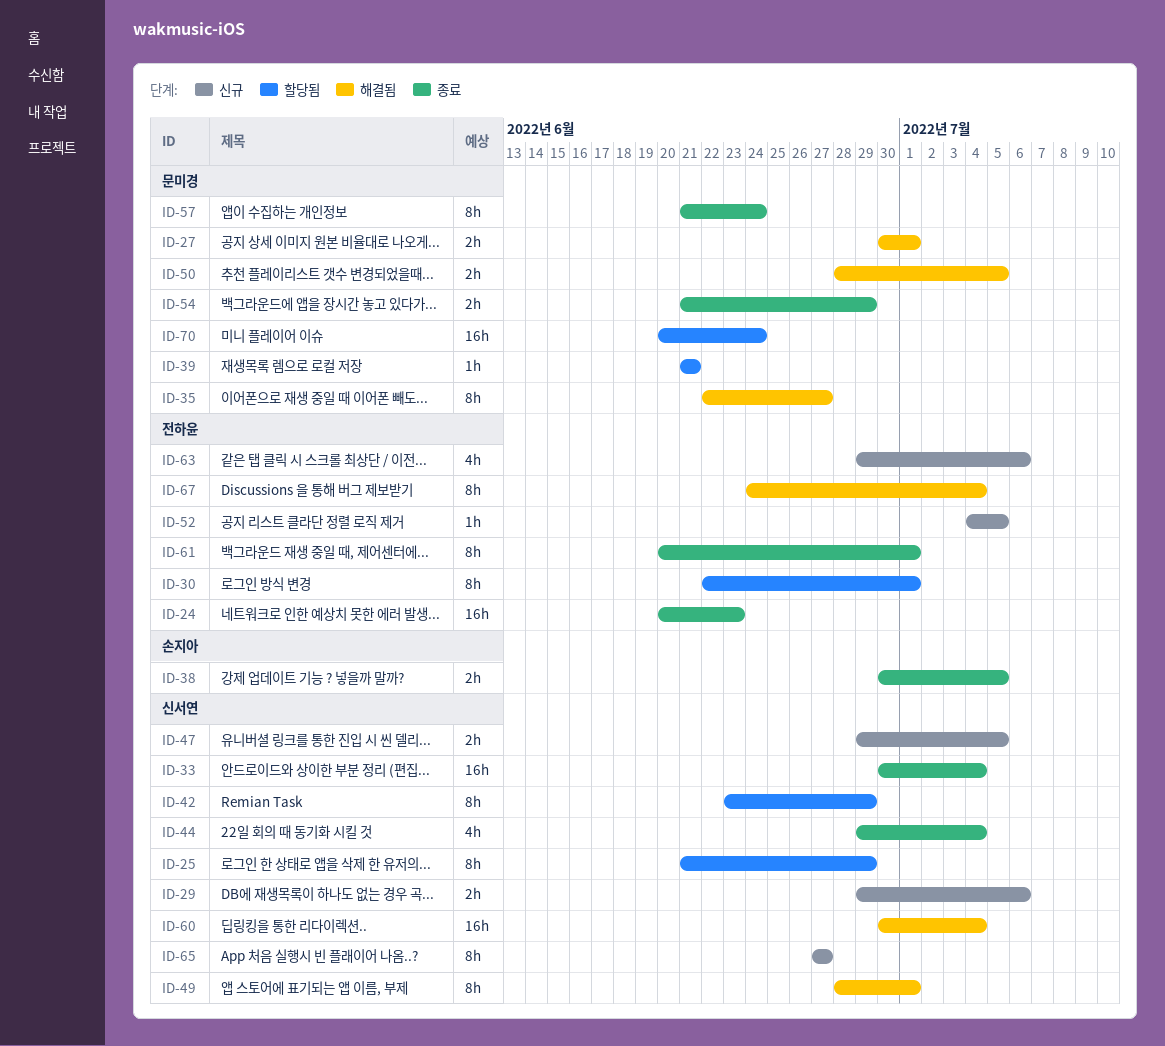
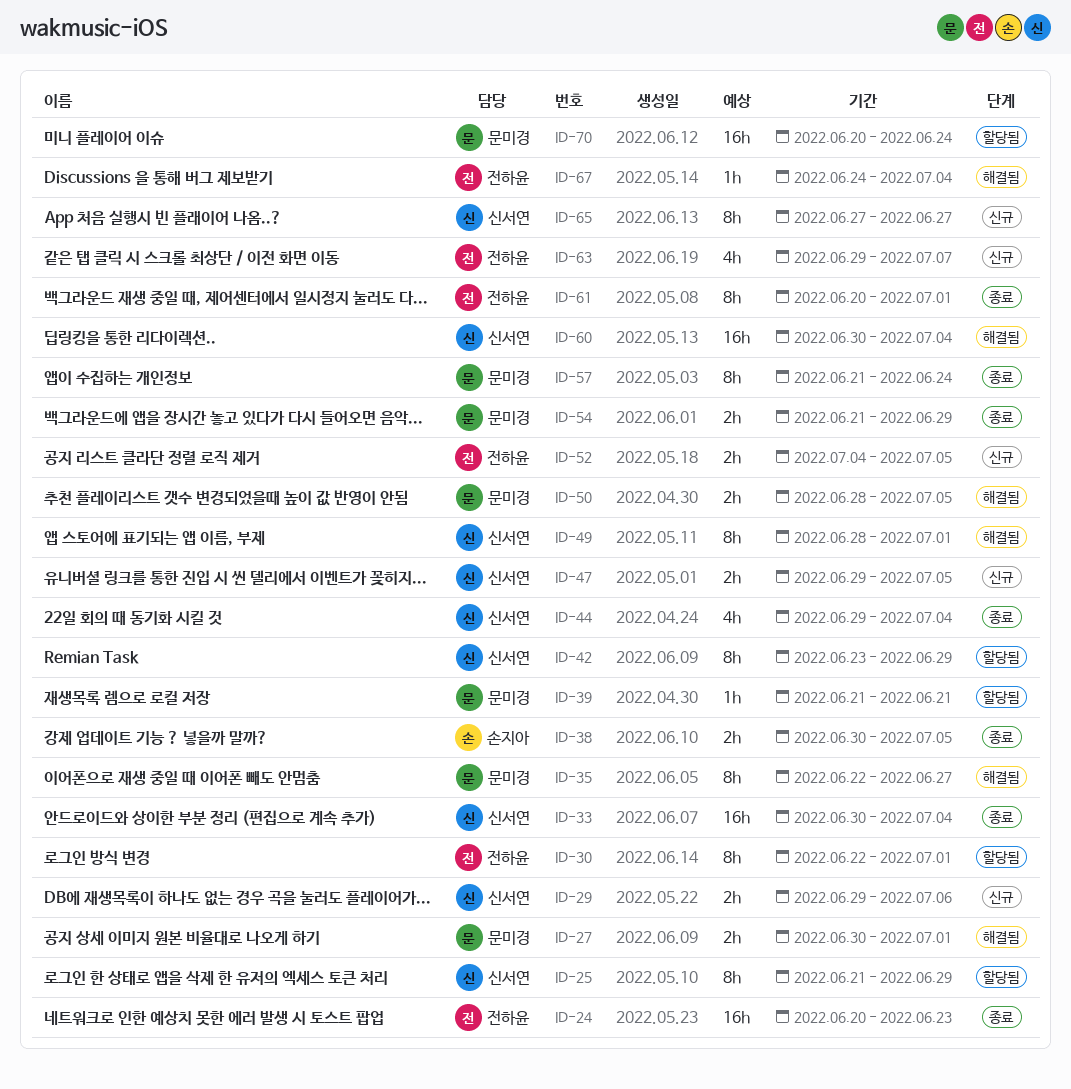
ID-52, estimate: 1h -> 2h
ID-63, due: Jul 6 -> Jul 7
ID-67, estimate: 8h -> 1h

